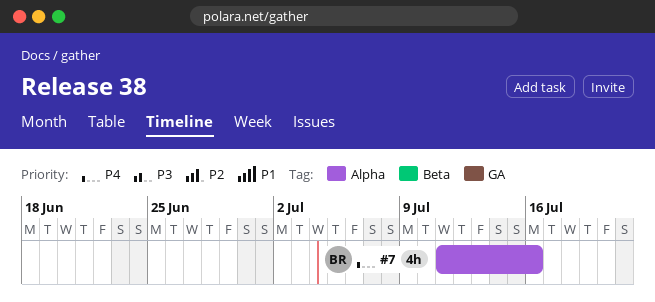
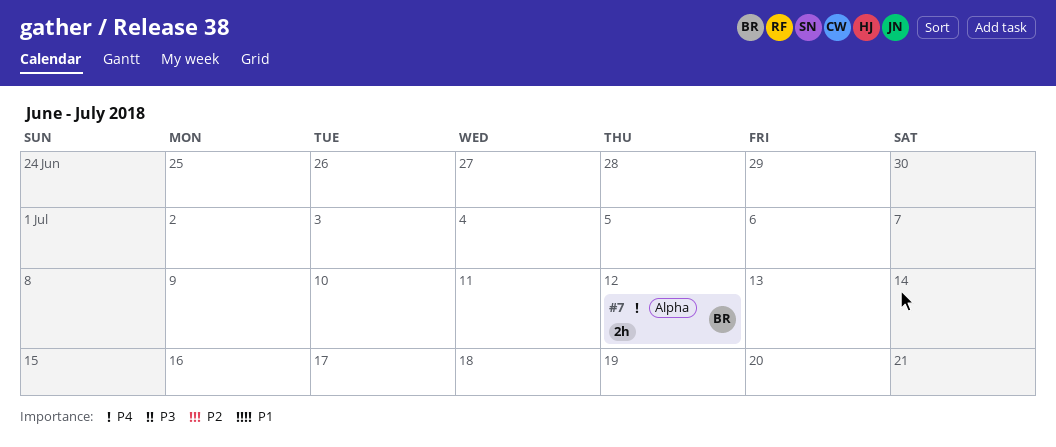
#7, estimate: 4h -> 2h
#7, due: Jul 16 -> Jul 12

